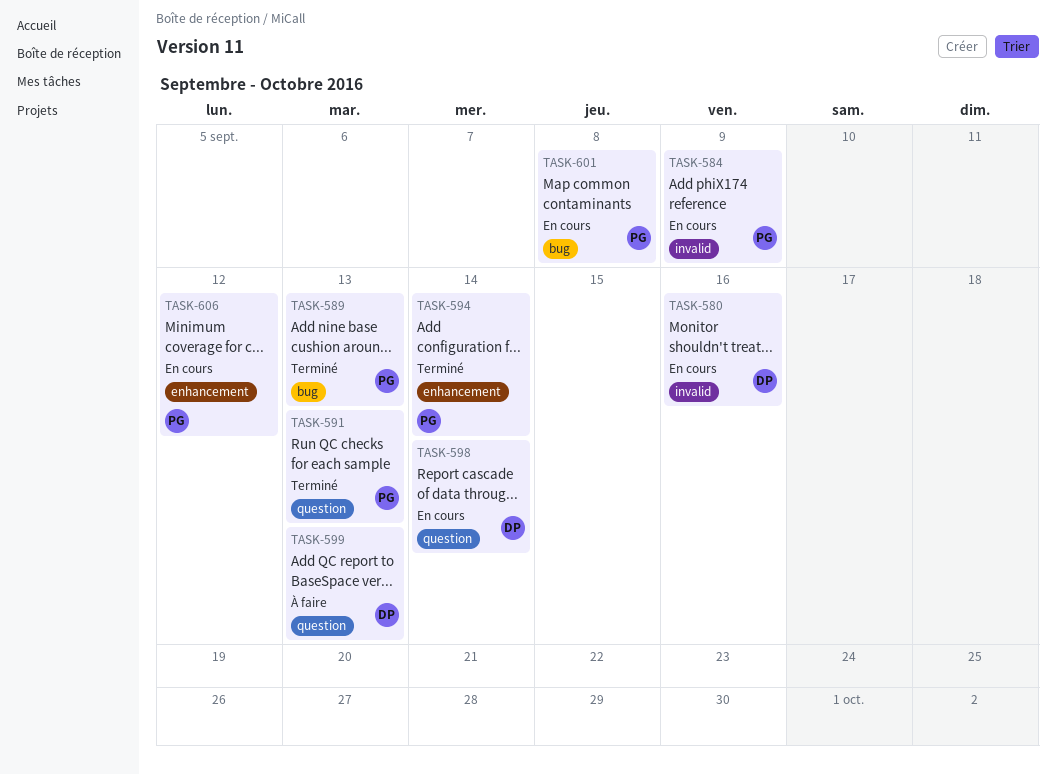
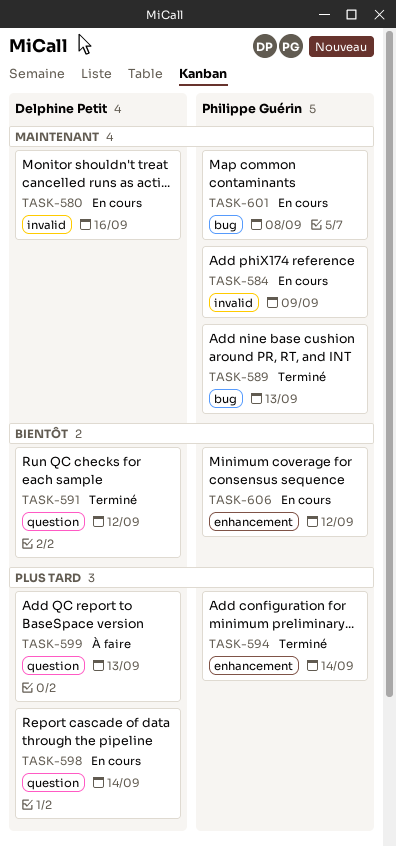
TASK-591, owner: Philippe Guérin -> Delphine Petit
TASK-591, due: Sep 13 -> Sep 12

